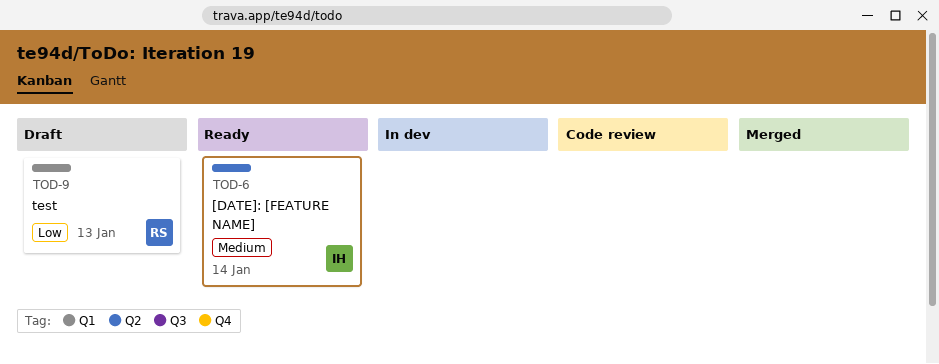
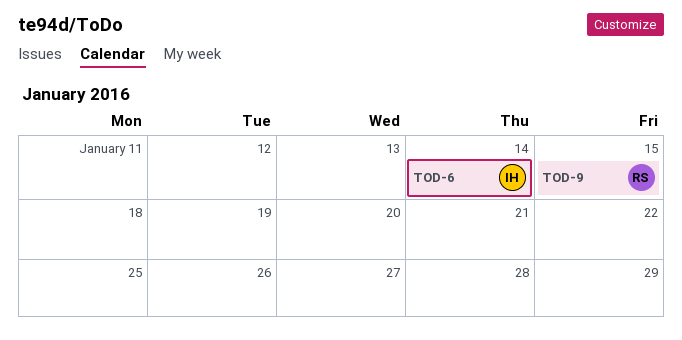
TOD-9, due: Jan 13 -> Jan 15

